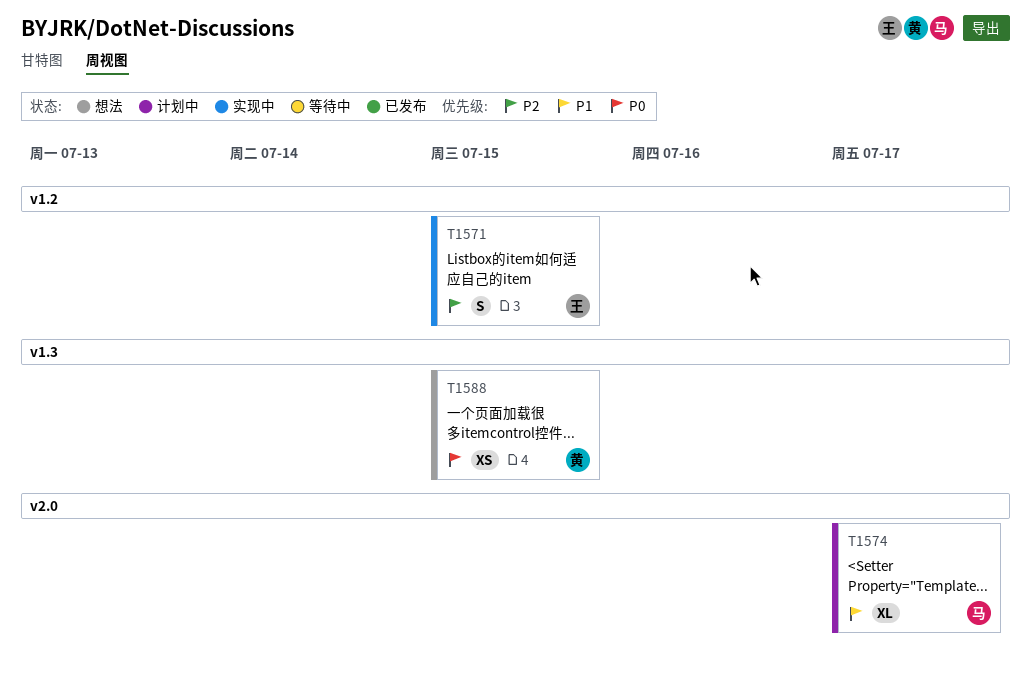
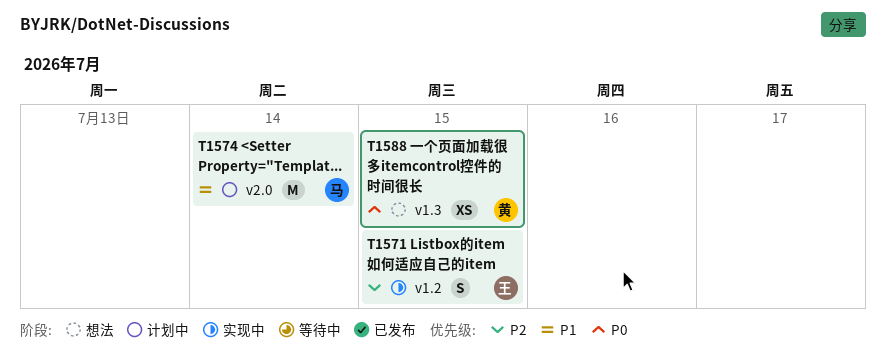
T1574, estimate: XL -> M
T1574, due: Jul 17 -> Jul 14

